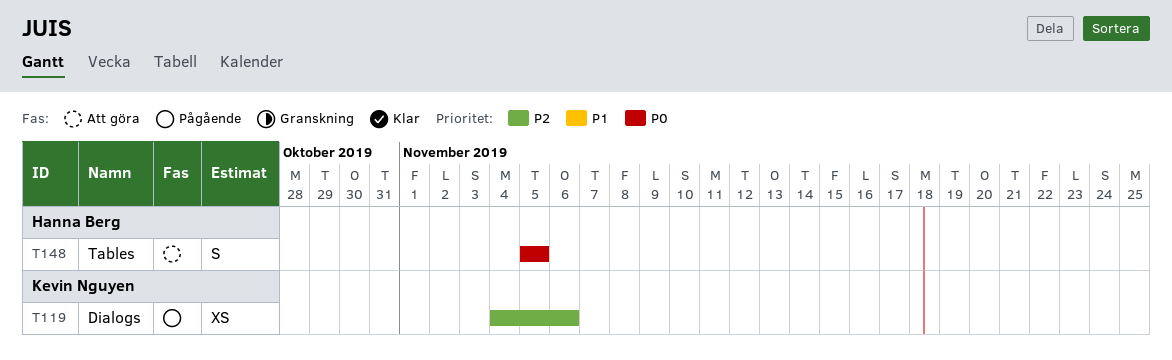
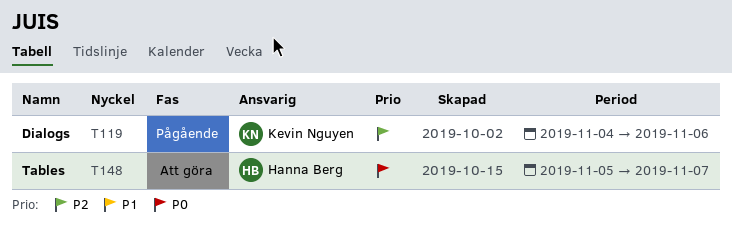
T148, due: Nov 5 -> Nov 7

